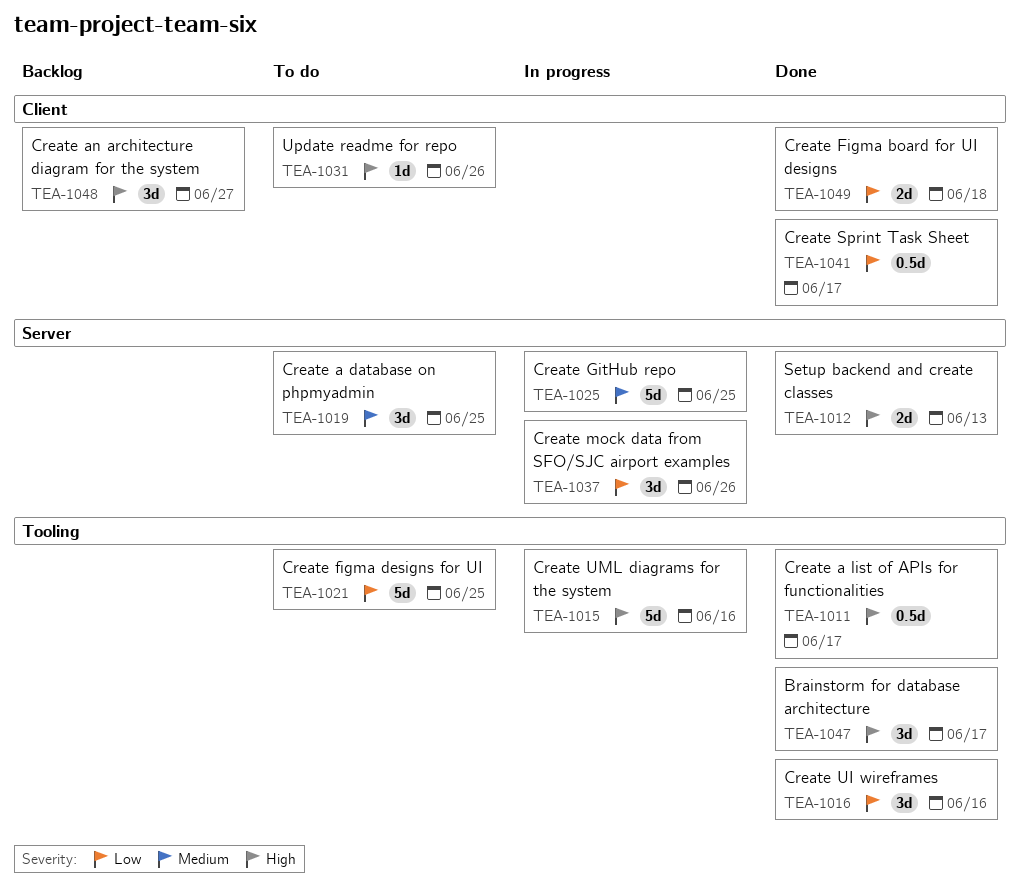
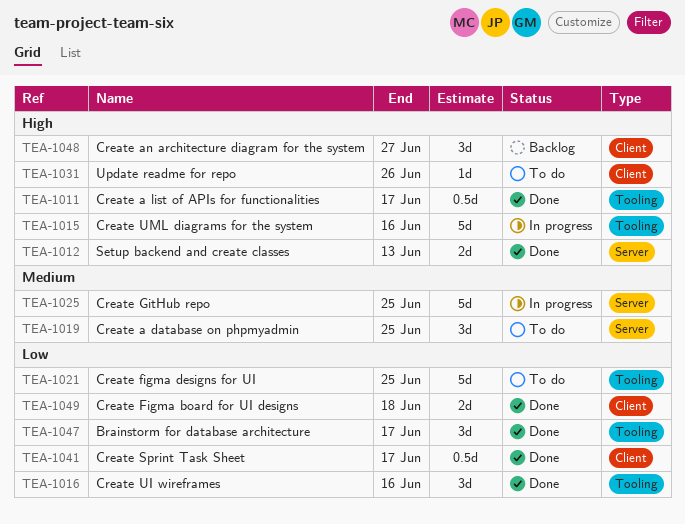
TEA-1037: present -> none
TEA-1047, priority: High -> Low

